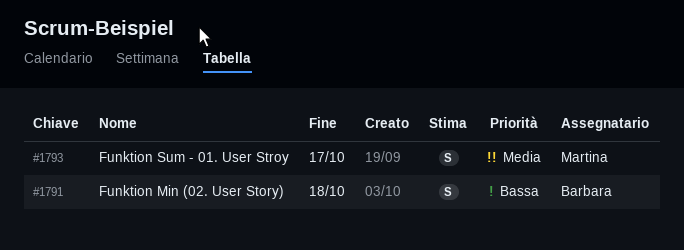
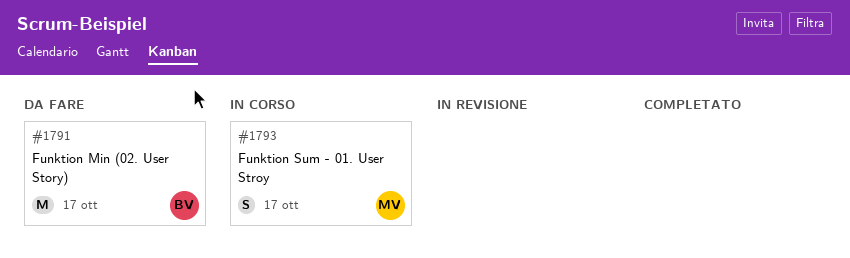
#1791, estimate: S -> M
#1791, due: Oct 18 -> Oct 17

